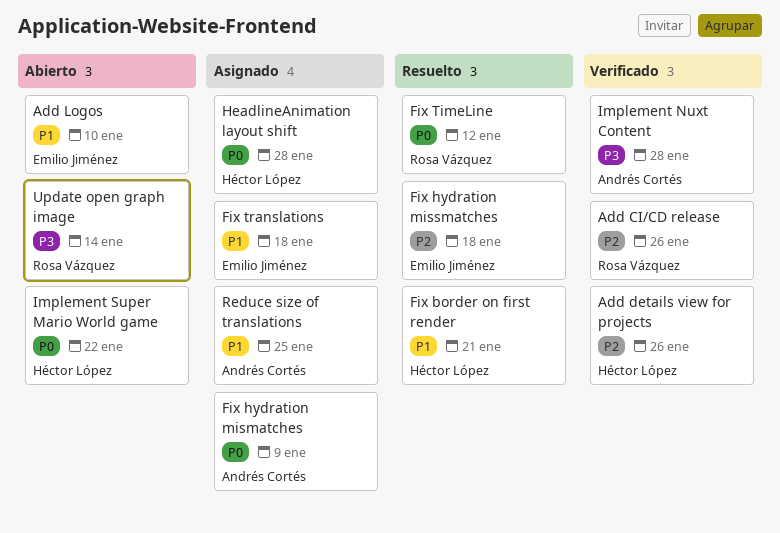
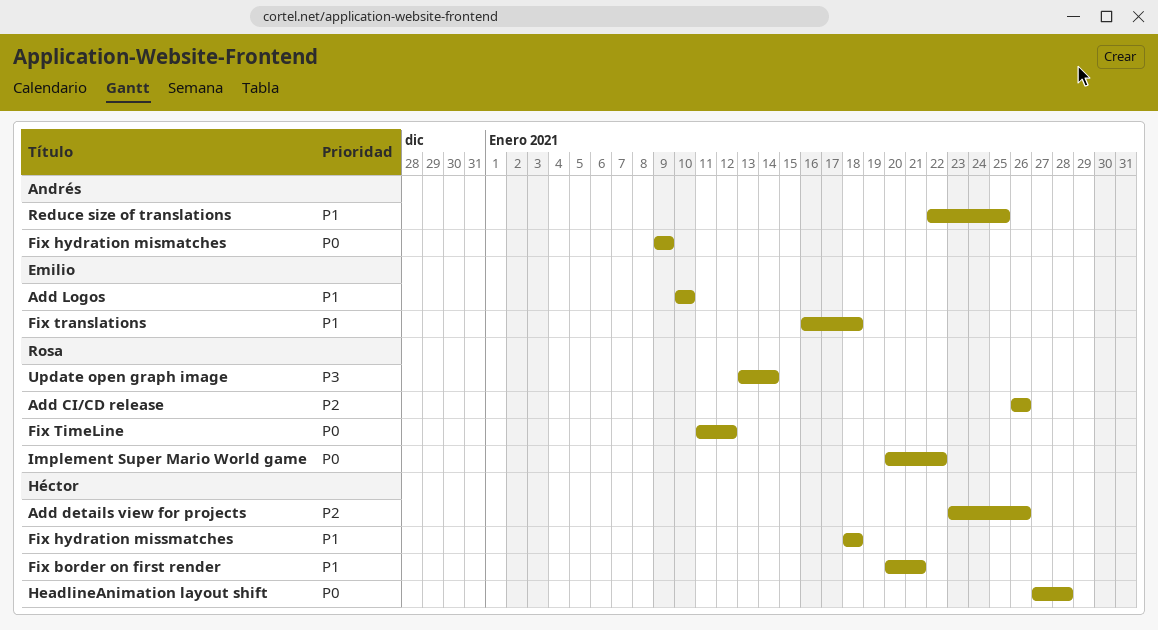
Fix hydration missmatches, owner: Emilio Jiménez -> Héctor López
Fix hydration missmatches, priority: P2 -> P1
Implement Nuxt Content: present -> none
Implement Super Mario World game, owner: Héctor López -> Rosa Vázquez

